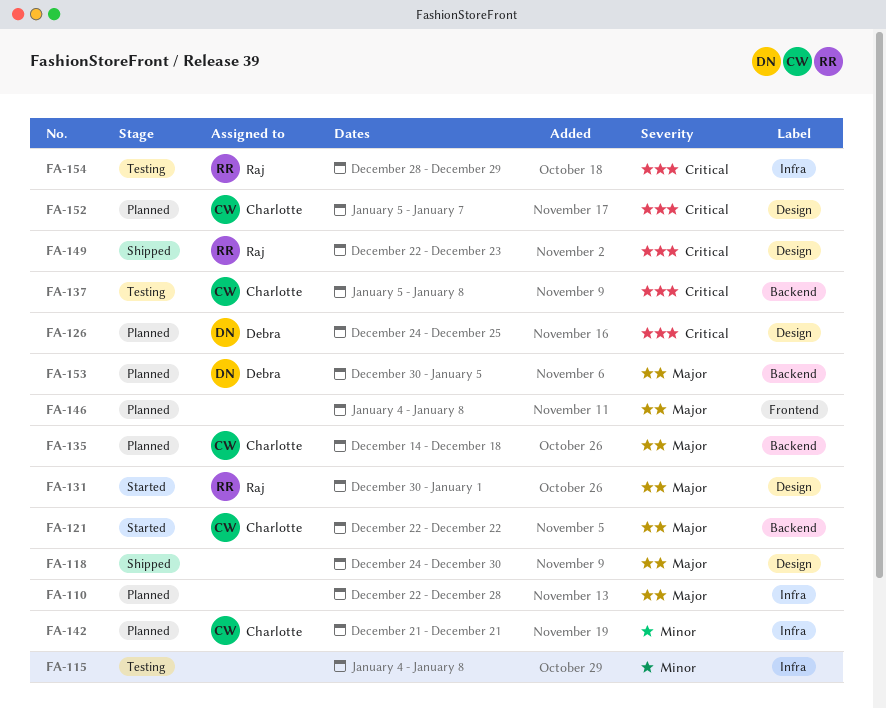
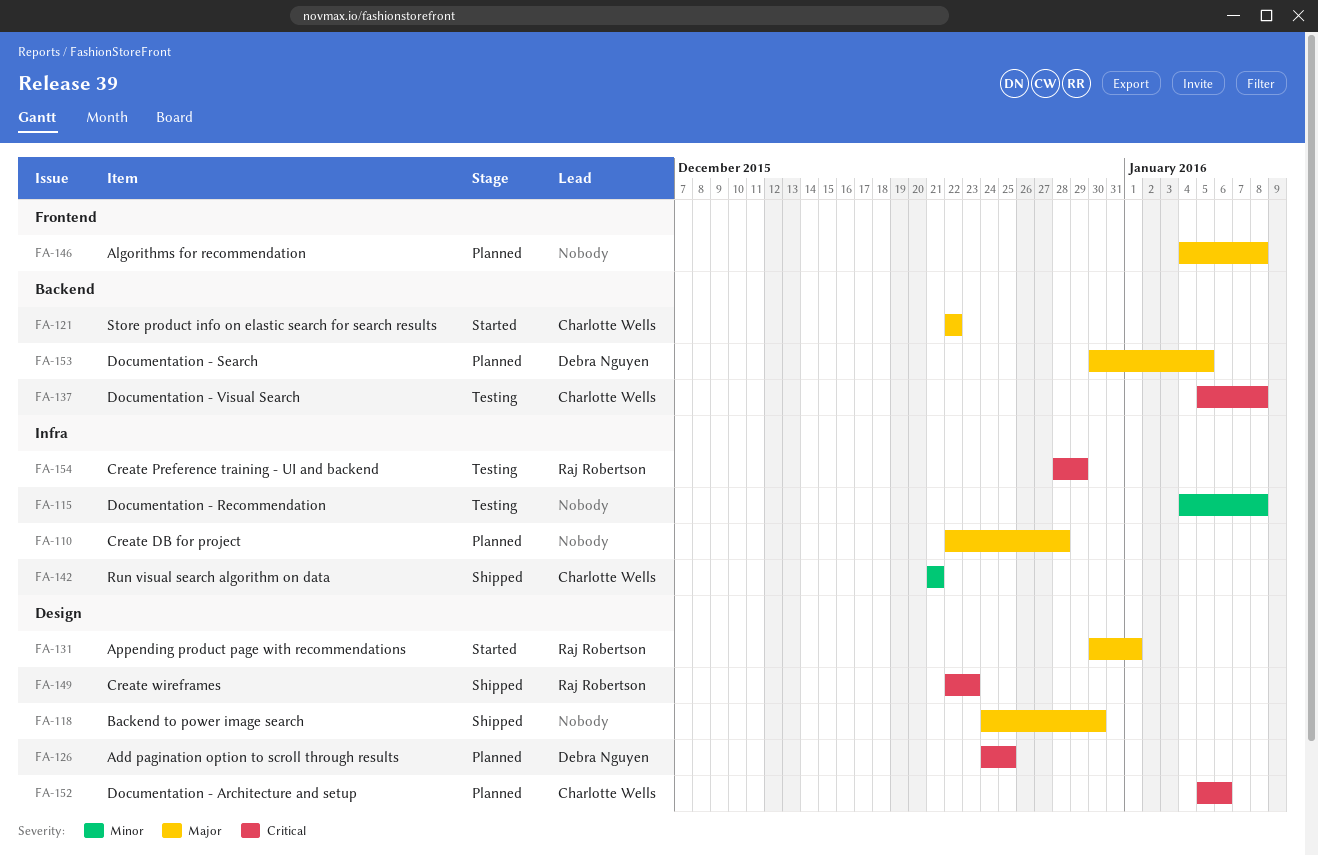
FA-135: present -> none
FA-142, status: Planned -> Shipped
FA-152, due: Jan 7 -> Jan 6

